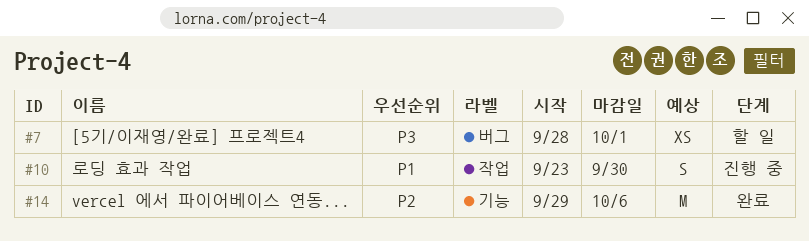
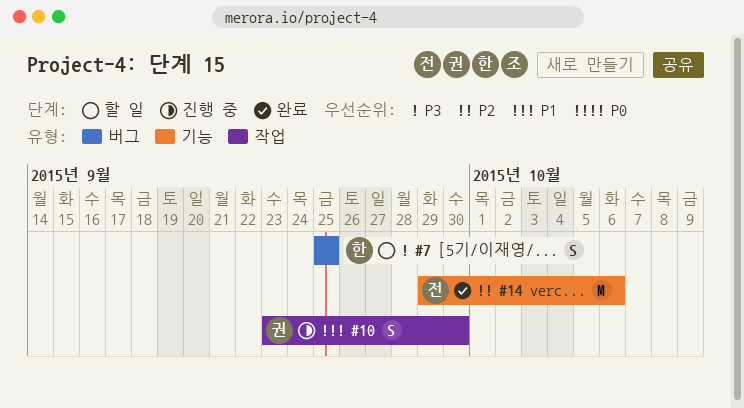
#7, estimate: XS -> S
#7, start: Sep 28 -> Sep 25
#7, due: Oct 1 -> Sep 25

